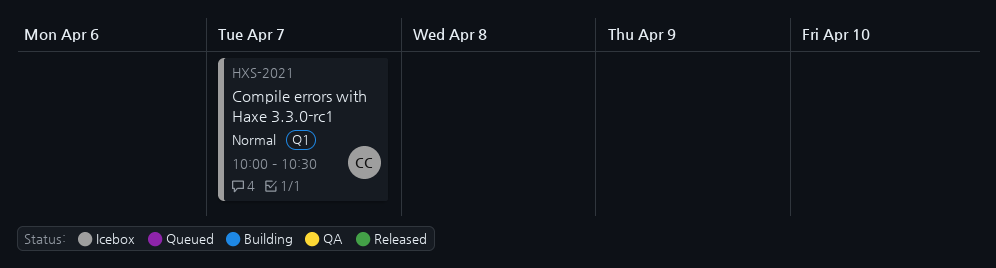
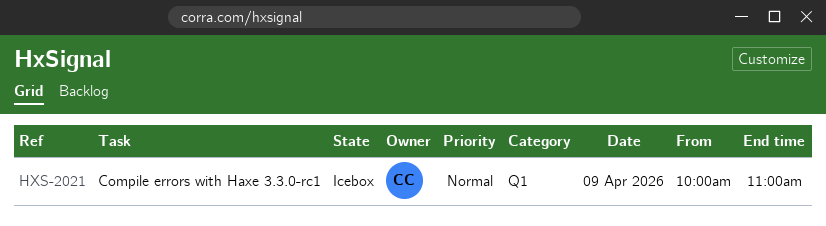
HXS-2021, day: Apr 7 -> Apr 9
HXS-2021, ends: 10:30 -> 11:00

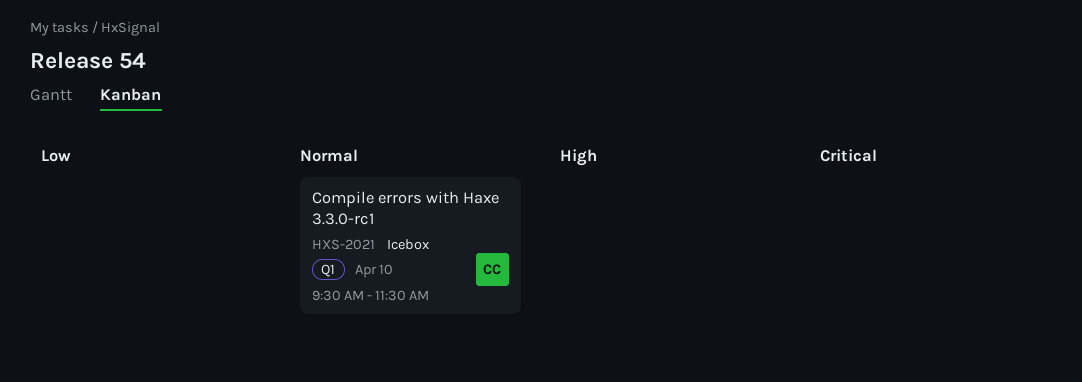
HXS-2021, day: Apr 9 -> Apr 10
HXS-2021, begins: 10:00 -> 09:30
HXS-2021, ends: 11:00 -> 11:30

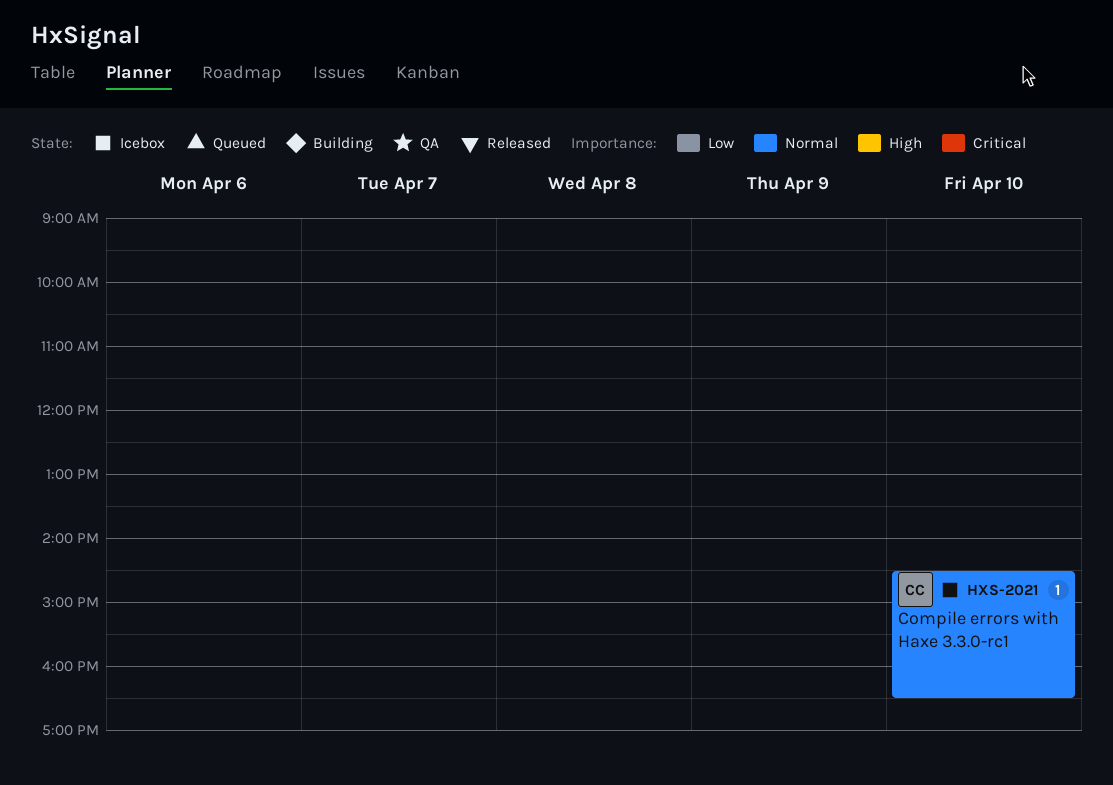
HXS-2021, begins: 09:30 -> 14:30
HXS-2021, ends: 11:30 -> 16:30

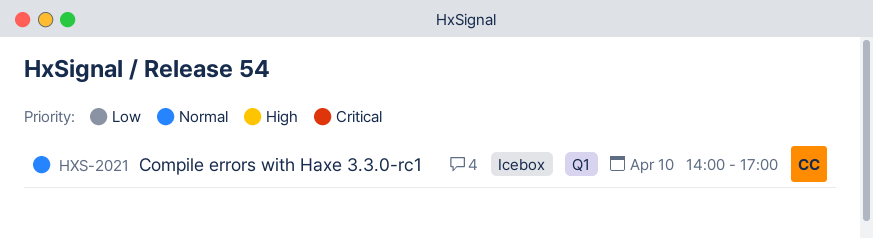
HXS-2021, begins: 14:30 -> 14:00
HXS-2021, ends: 16:30 -> 17:00

